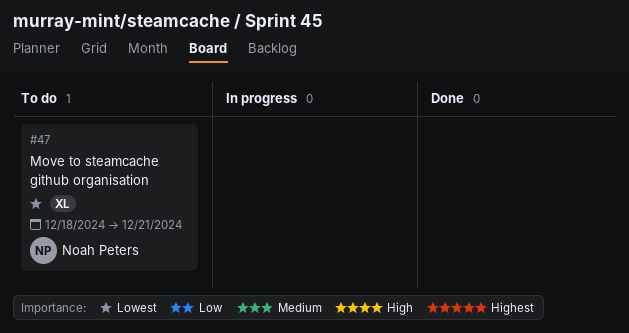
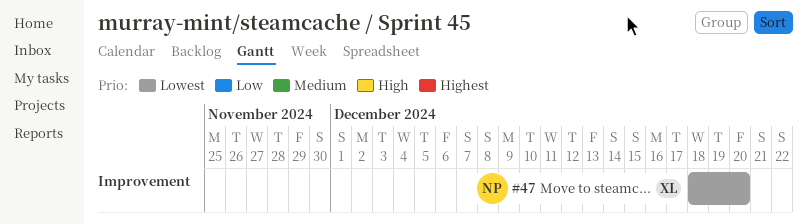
#47, due: Dec 21 -> Dec 20

